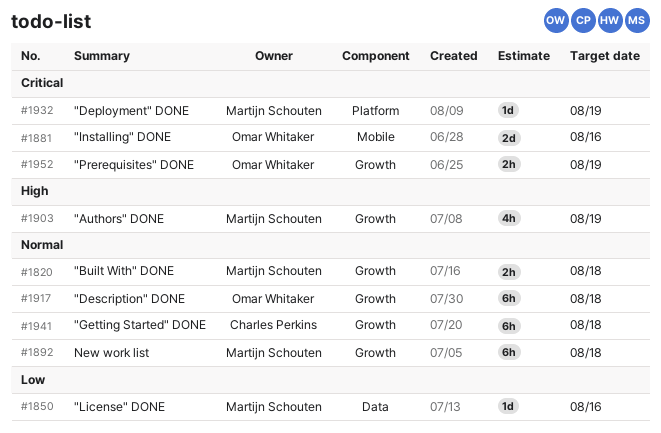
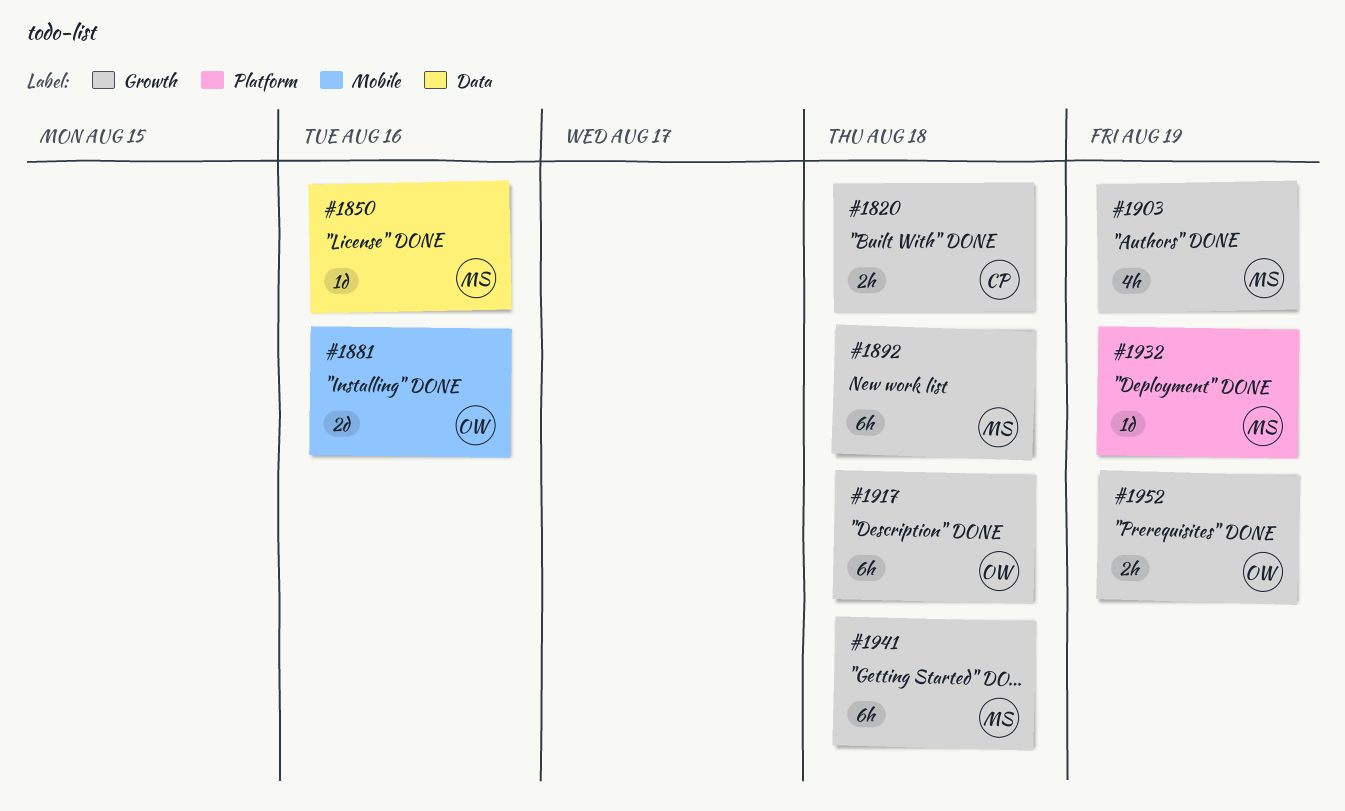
#1820, owner: Martijn Schouten -> Charles Perkins
#1941, owner: Charles Perkins -> Martijn Schouten

